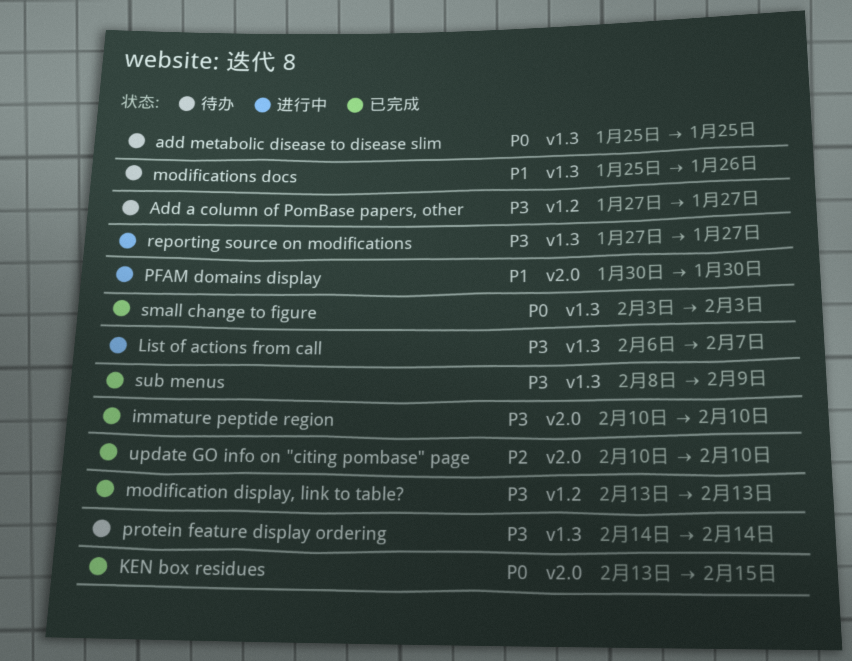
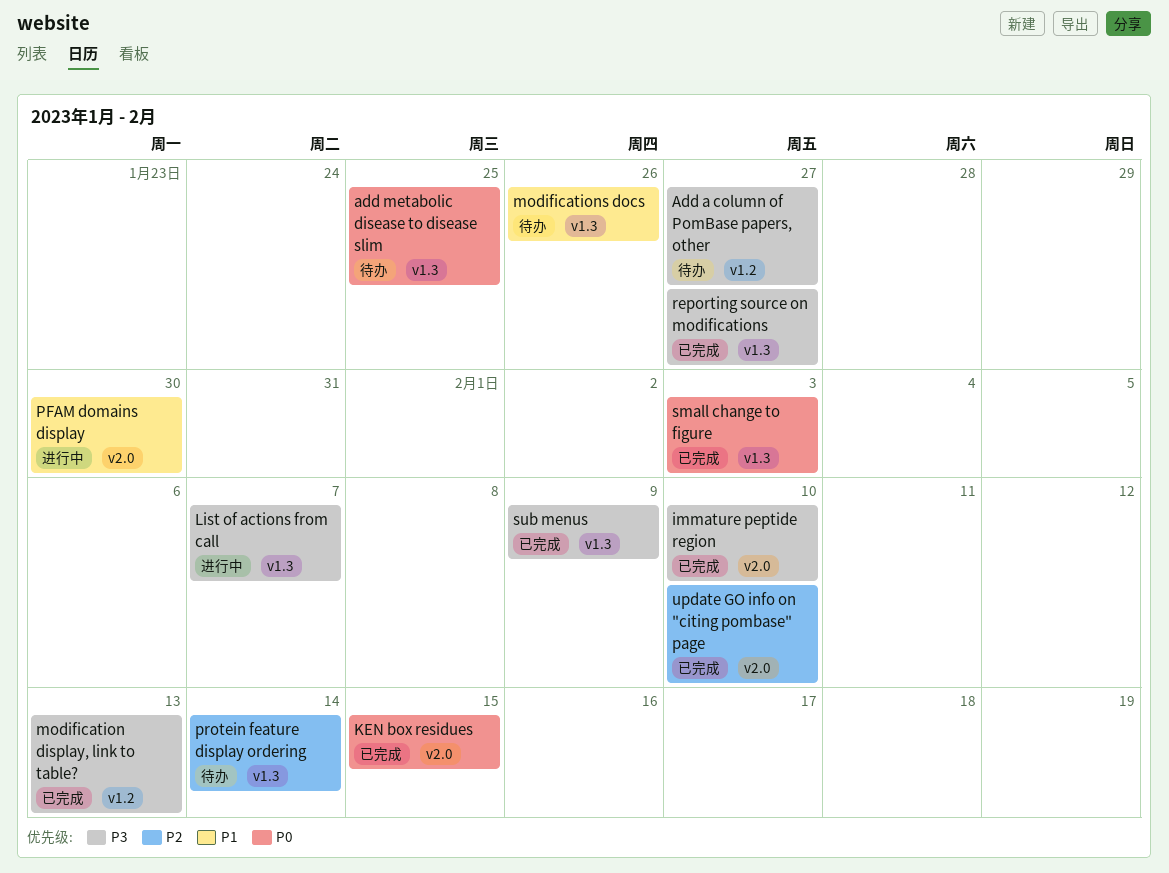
protein feature display ordering, priority: P3 -> P2
reporting source on modifications, status: 进行中 -> 已完成

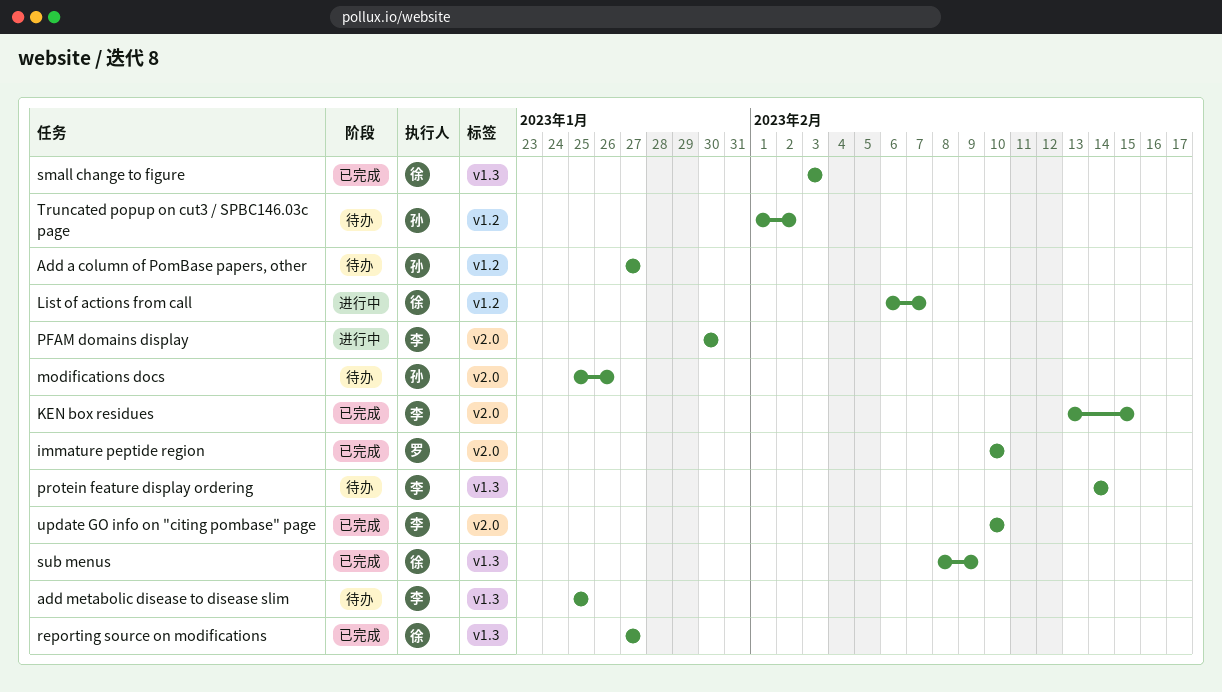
List of actions from call, label: v1.3 -> v1.2
modification display, link to table?: present -> none
modifications docs, label: v1.3 -> v2.0
Truncated popup on cut3 / SPBC146.03c page: none -> present

